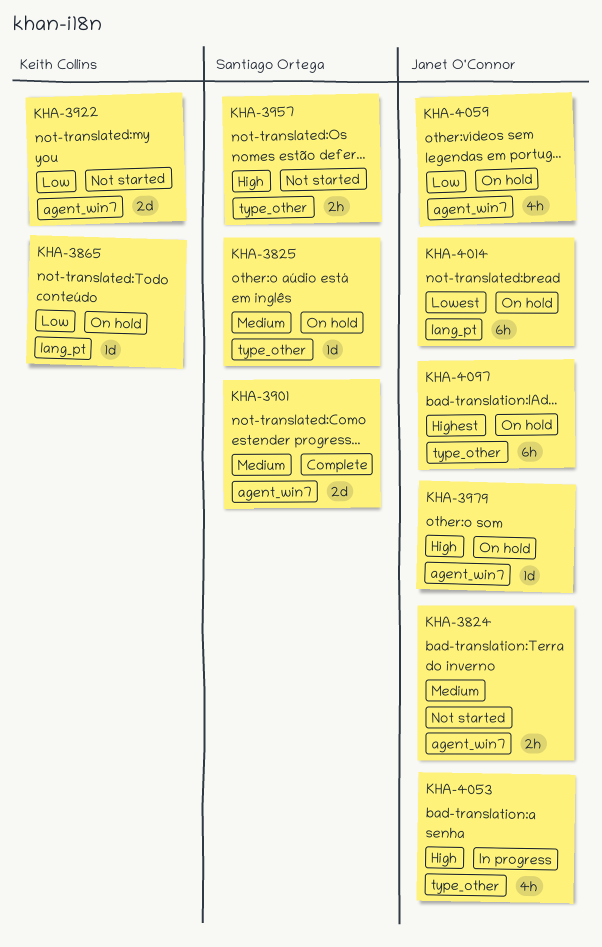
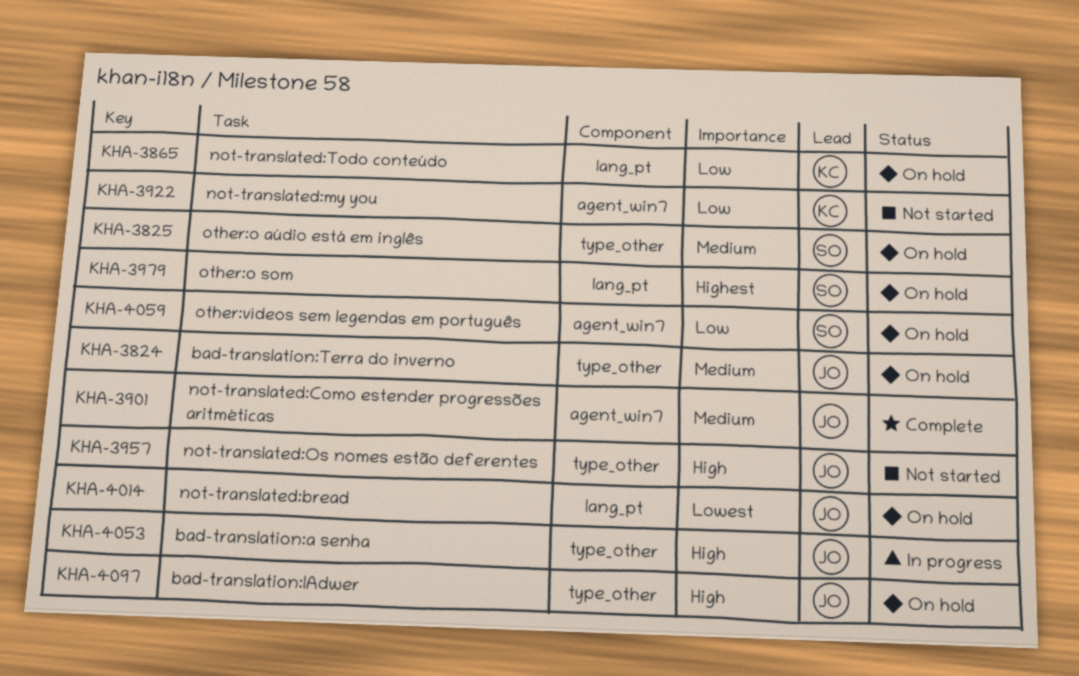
KHA-3824, status: Not started -> On hold
KHA-3824, label: agent_win7 -> type_other
KHA-3901, owner: Santiago Ortega -> Janet O'Connor
KHA-3957, owner: Santiago Ortega -> Janet O'Connor
KHA-3979, owner: Janet O'Connor -> Santiago Ortega
KHA-3979, priority: High -> Highest
KHA-3979, label: agent_win7 -> lang_pt
KHA-4059, owner: Janet O'Connor -> Santiago Ortega
KHA-4097, priority: Highest -> High

